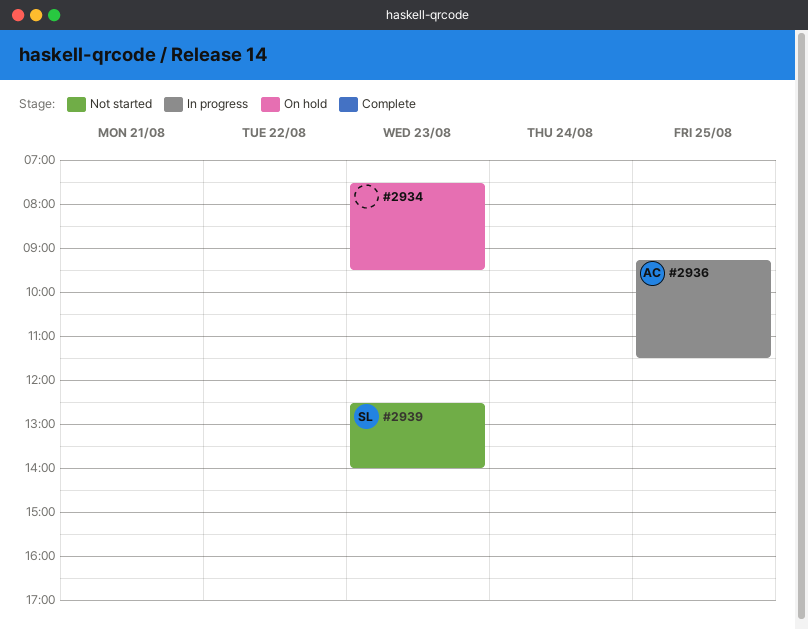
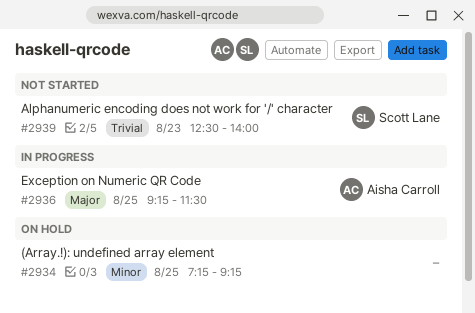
#2934, day: Aug 23 -> Aug 25
#2934, begins: 07:30 -> 07:15
#2934, ends: 09:30 -> 09:15

